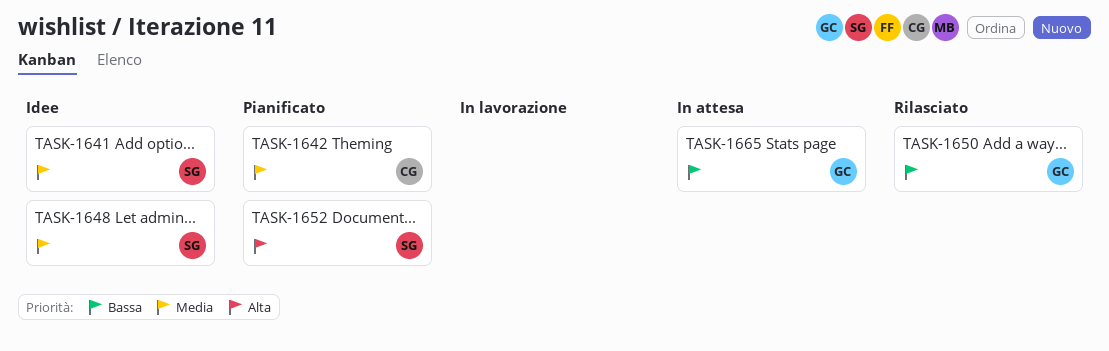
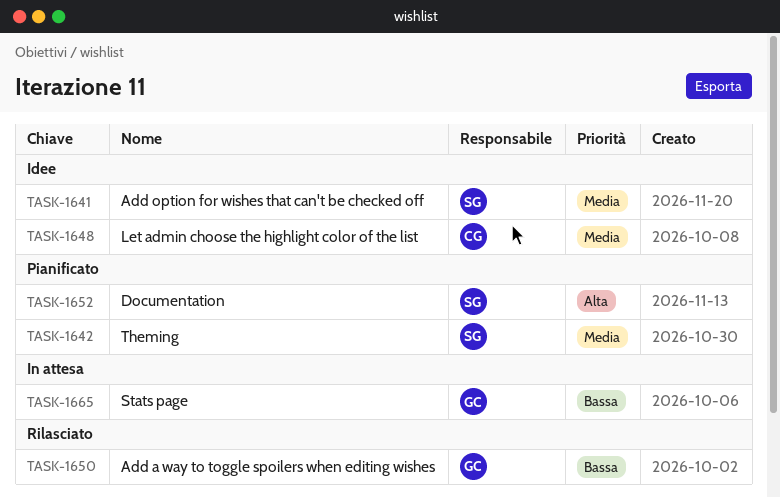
TASK-1642, owner: CG -> SG
TASK-1648, owner: SG -> CG

